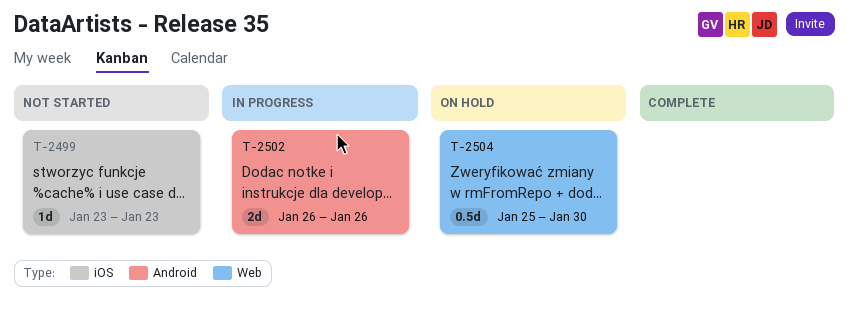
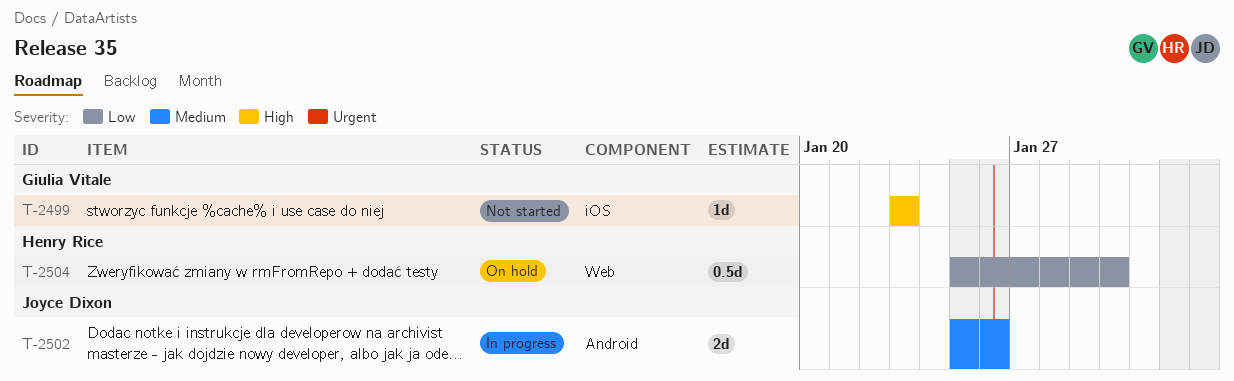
T-2502, start: Jan 26 -> Jan 25

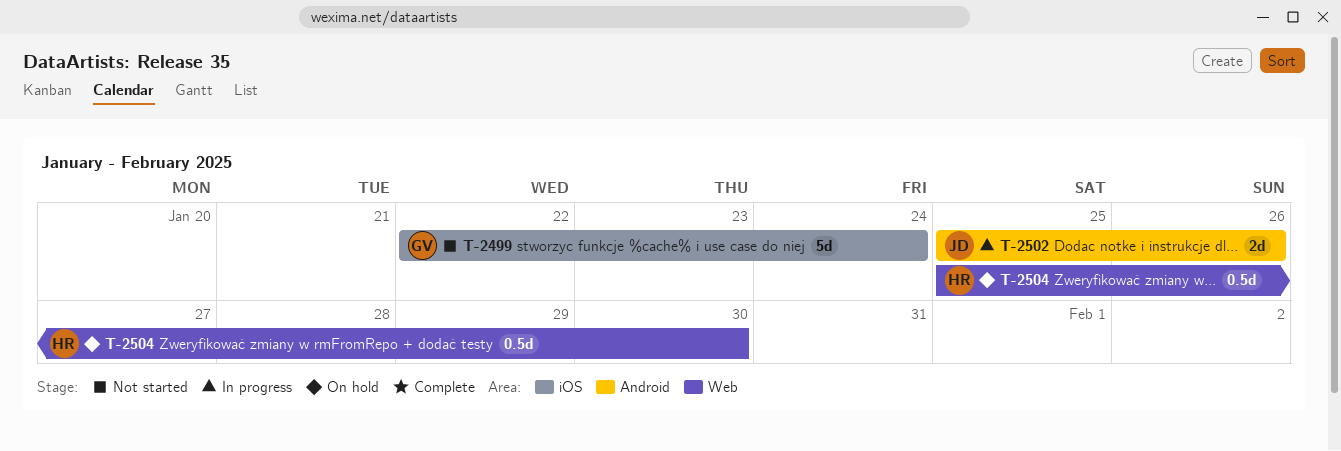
T-2499, estimate: 1d -> 5d
T-2499, start: Jan 23 -> Jan 22
T-2499, due: Jan 23 -> Jan 24

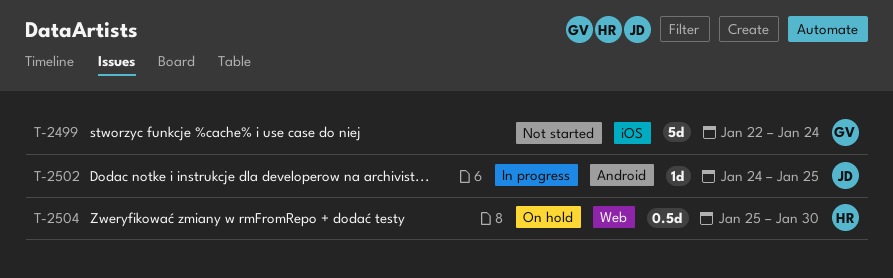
T-2502, estimate: 2d -> 1d
T-2502, start: Jan 25 -> Jan 24
T-2502, due: Jan 26 -> Jan 25

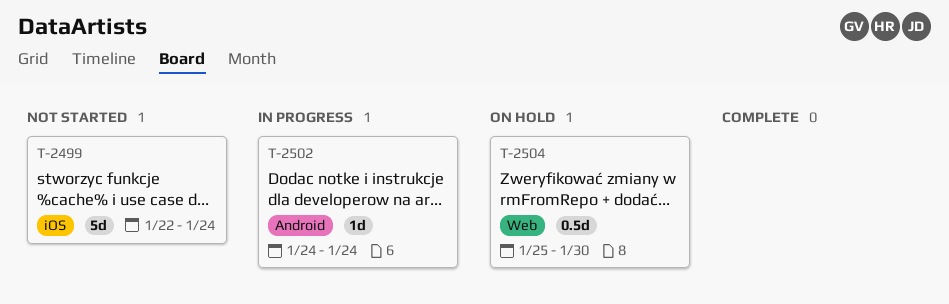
T-2502, due: Jan 25 -> Jan 24

